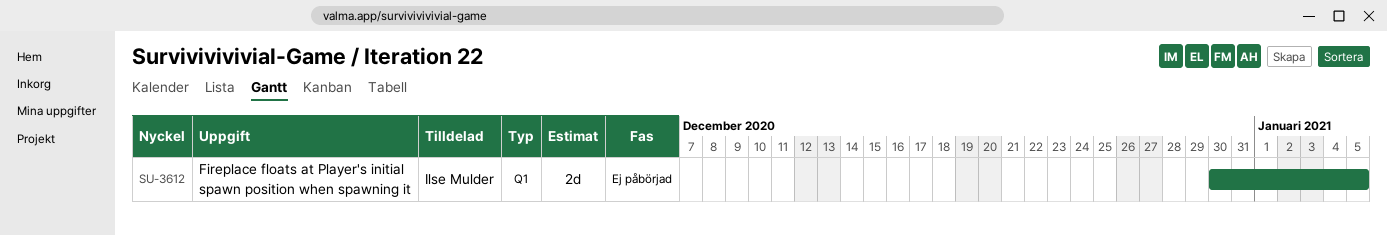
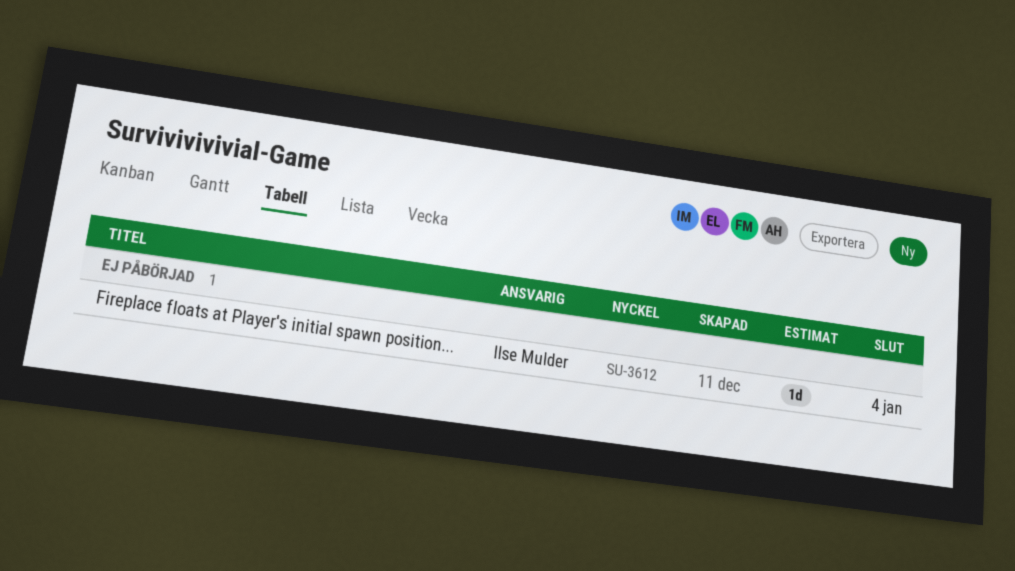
SU-3612, estimate: 2d -> 1d
SU-3612, due: Jan 5 -> Jan 4

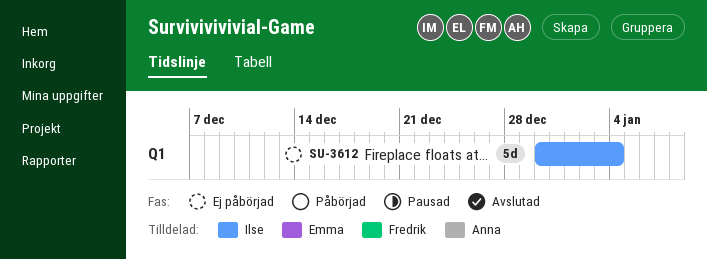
SU-3612, estimate: 1d -> 5d

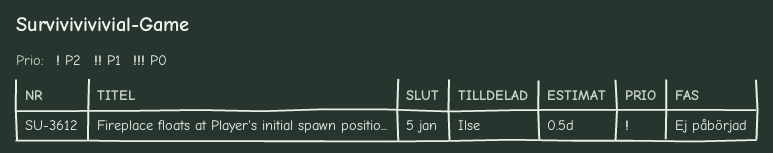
SU-3612, estimate: 5d -> 0.5d
SU-3612, due: Jan 4 -> Jan 5

